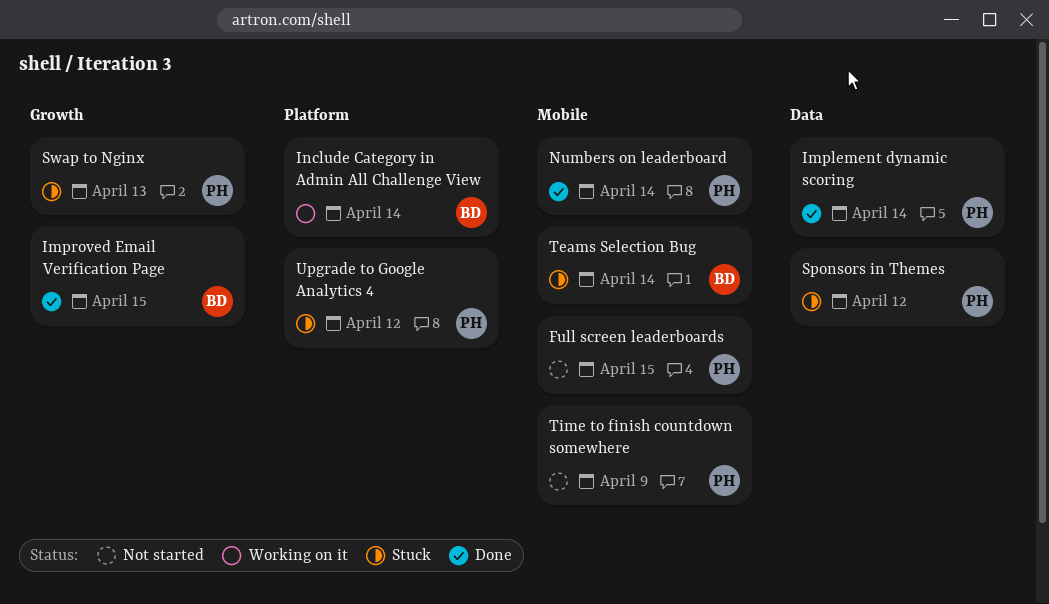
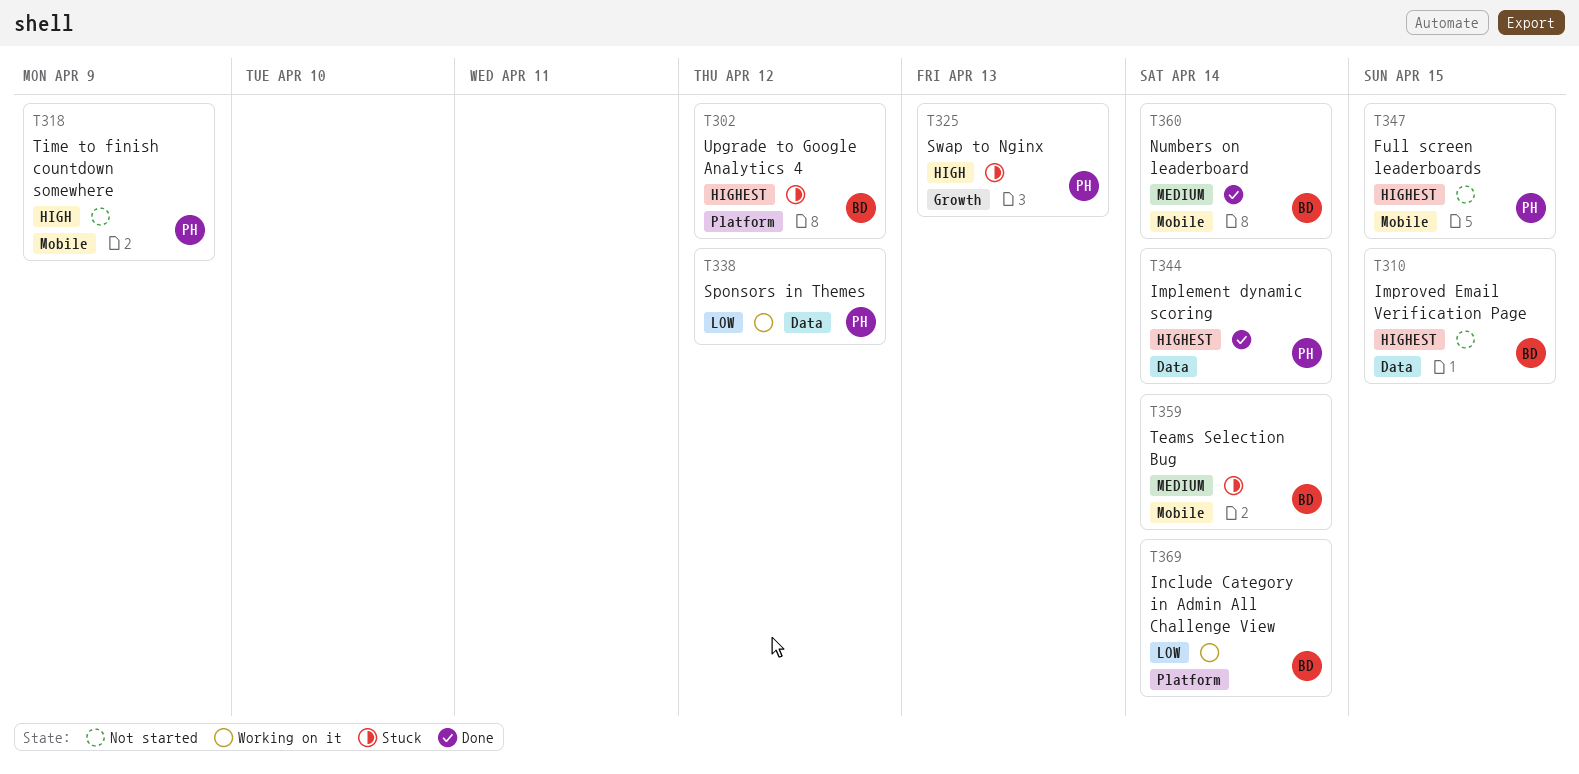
Improved Email Verification Page, status: Done -> Not started
Improved Email Verification Page, label: Growth -> Data
Numbers on leaderboard, owner: PH -> BD
Sponsors in Themes, status: Stuck -> Working on it
Upgrade to Google Analytics 4, owner: PH -> BD

